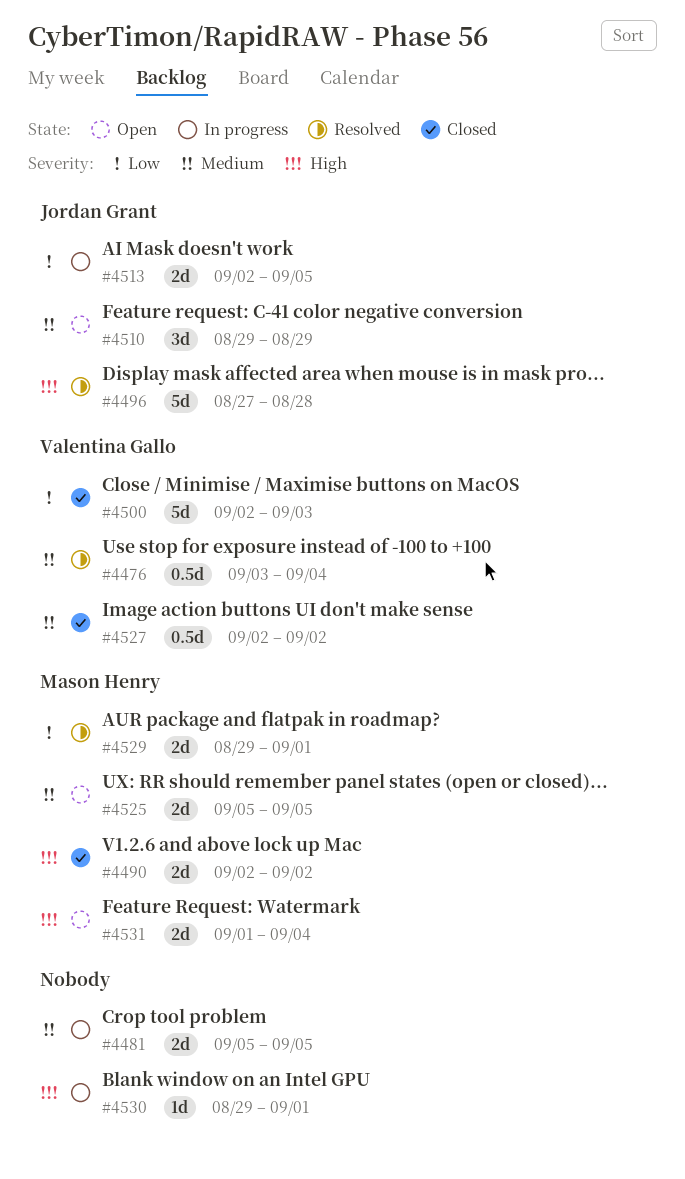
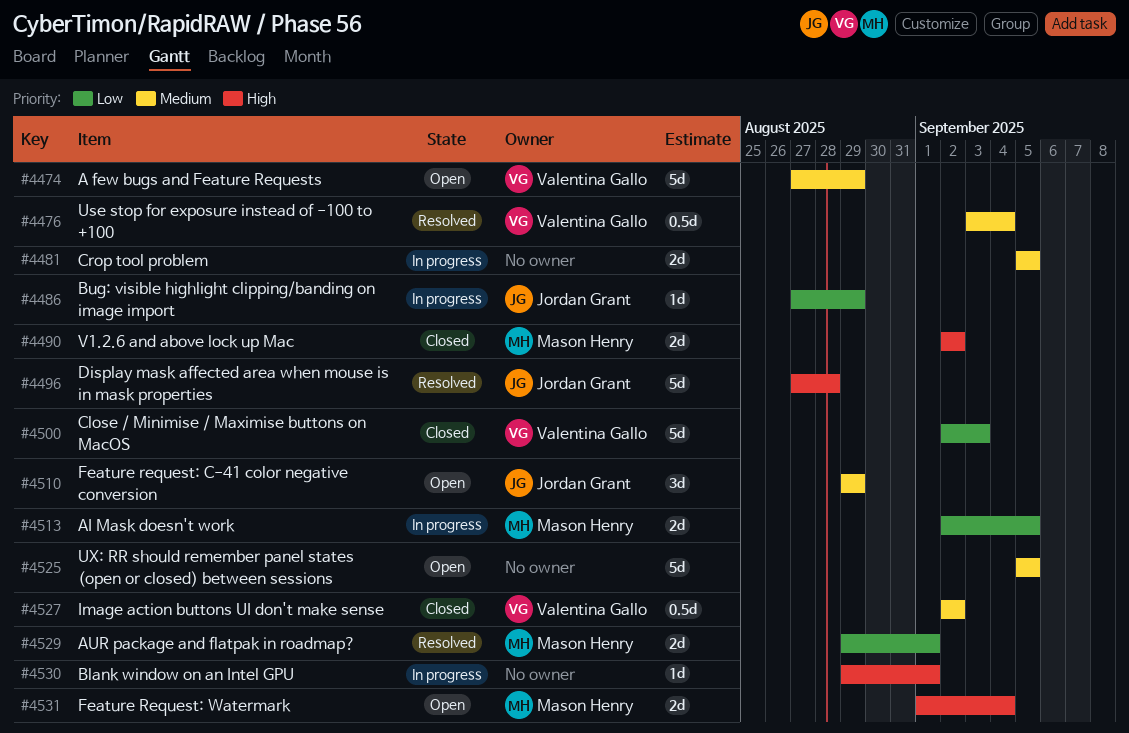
#4474: none -> present
#4486: none -> present
#4513, owner: Jordan Grant -> Mason Henry
#4525, owner: Mason Henry -> none
#4525, estimate: 2d -> 5d

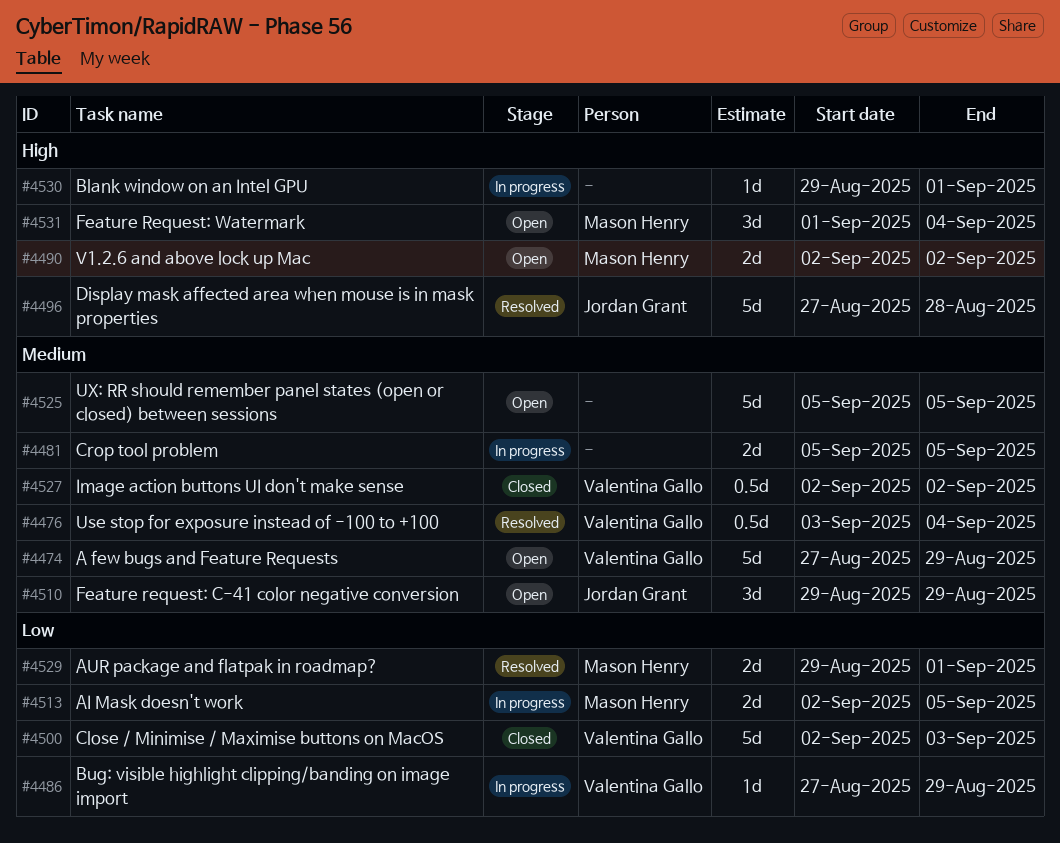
#4486, owner: Jordan Grant -> Valentina Gallo
#4490, status: Closed -> Open
#4531, estimate: 2d -> 3d

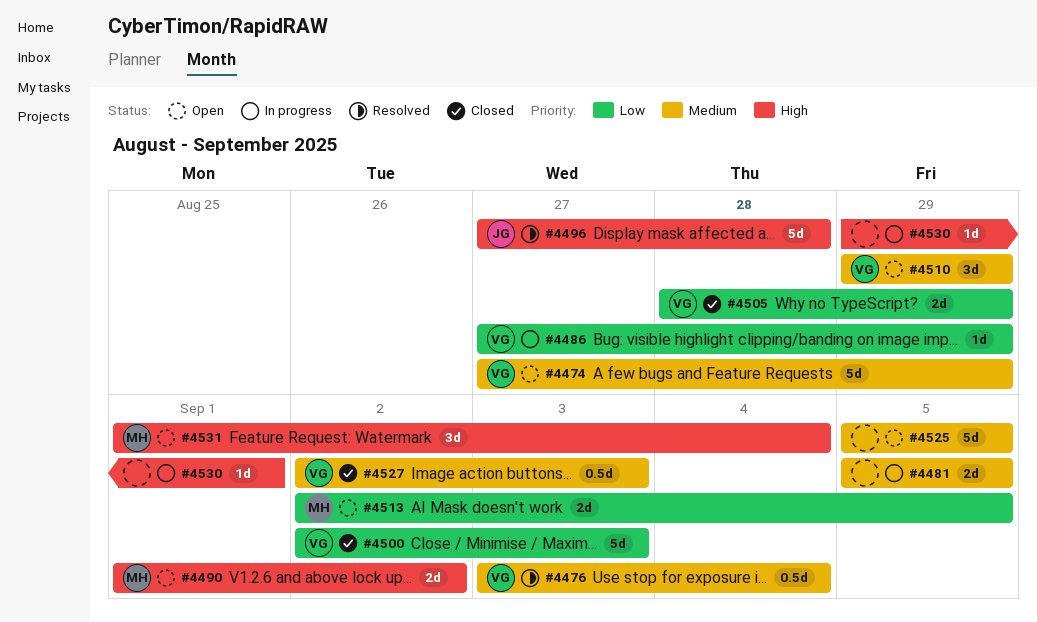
#4490, start: Sep 2 -> Sep 1
#4505: none -> present
#4510, owner: Jordan Grant -> Valentina Gallo
#4513, status: In progress -> Open
#4527, due: Sep 2 -> Sep 3
#4529: present -> none

